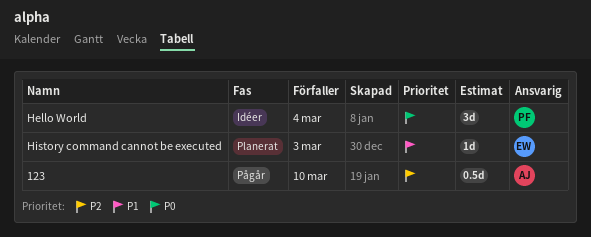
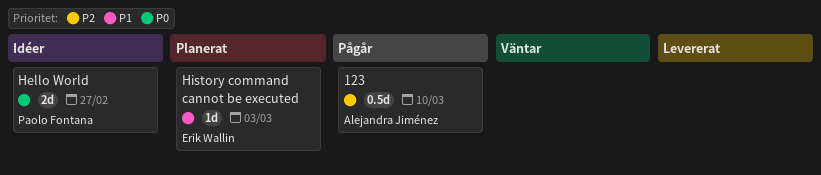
Hello World, estimate: 3d -> 2d
Hello World, due: Mar 4 -> Feb 27

